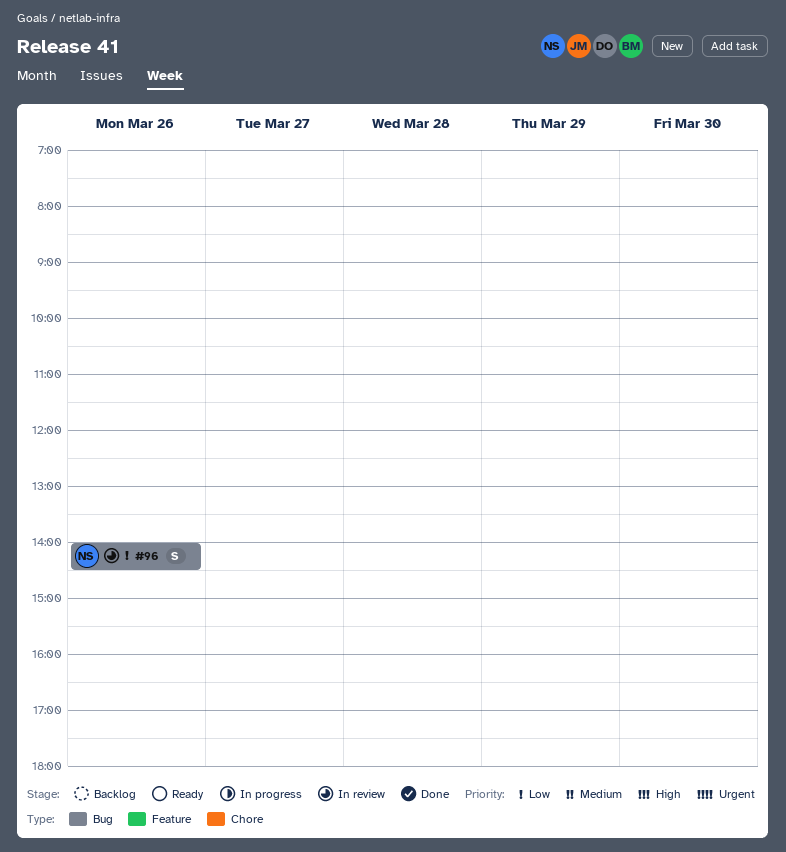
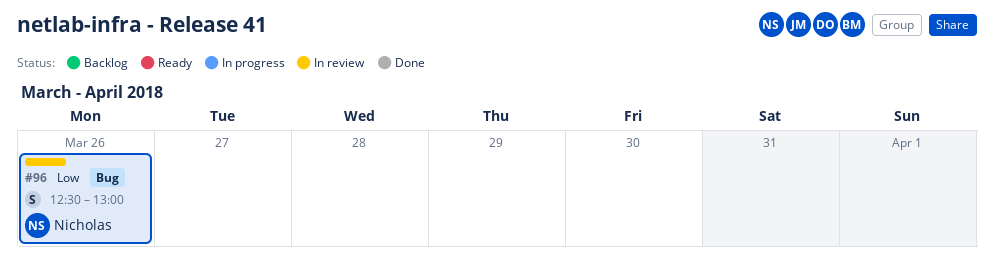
#96, begins: 14:00 -> 12:30
#96, ends: 14:30 -> 13:00

